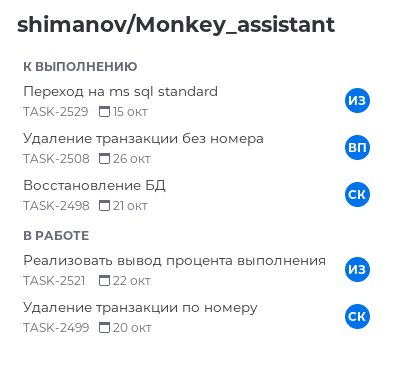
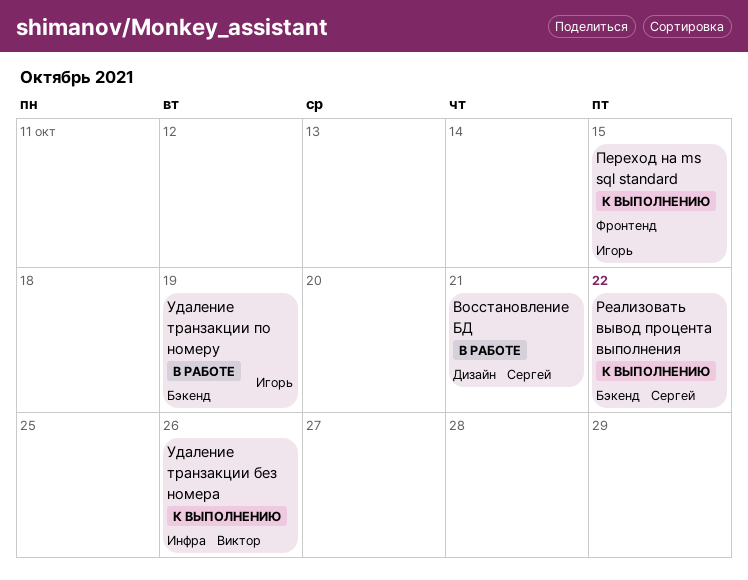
Восстановление БД, status: К выполнению -> В работе
Реализовать вывод процента выполнения, status: В работе -> К выполнению
Реализовать вывод процента выполнения, owner: Игорь -> Сергей
Удаление транзакции по номеру, owner: Сергей -> Игорь
Удаление транзакции по номеру, due: Oct 20 -> Oct 19

